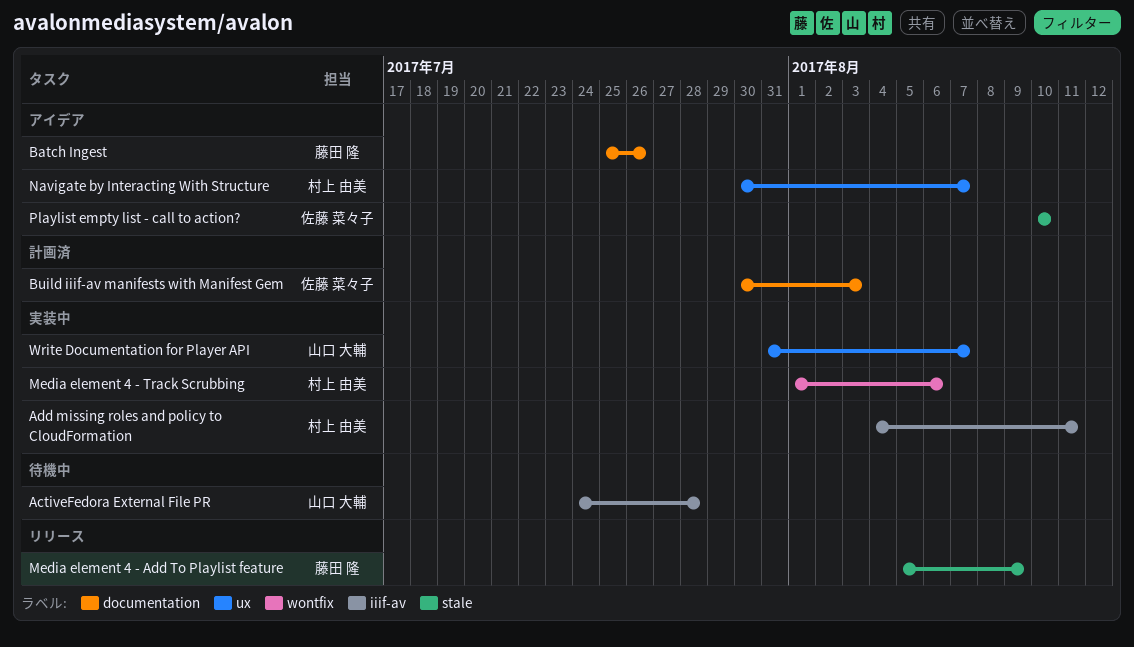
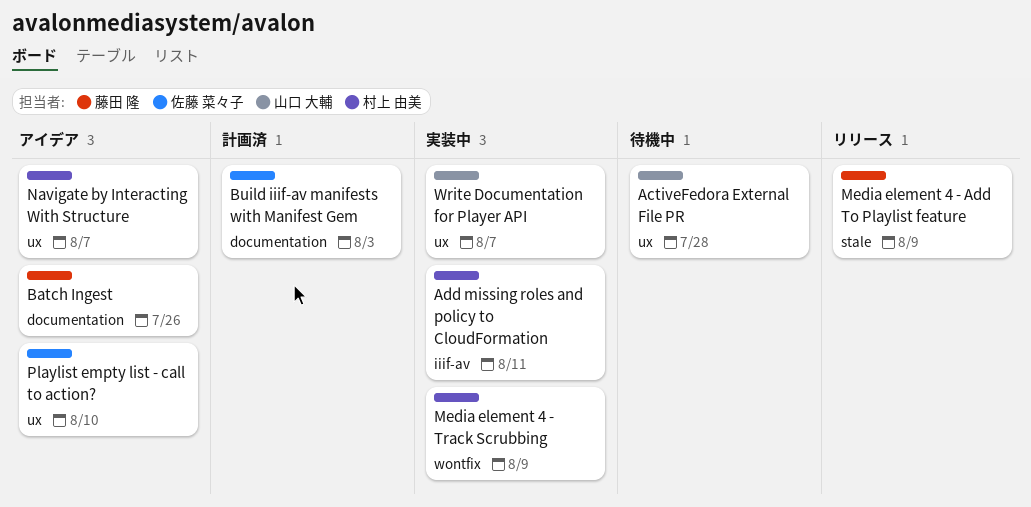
ActiveFedora External File PR, label: iiif-av -> ux
Media element 4 - Track Scrubbing, due: Aug 6 -> Aug 9
Playlist empty list - call to action?, label: stale -> ux

